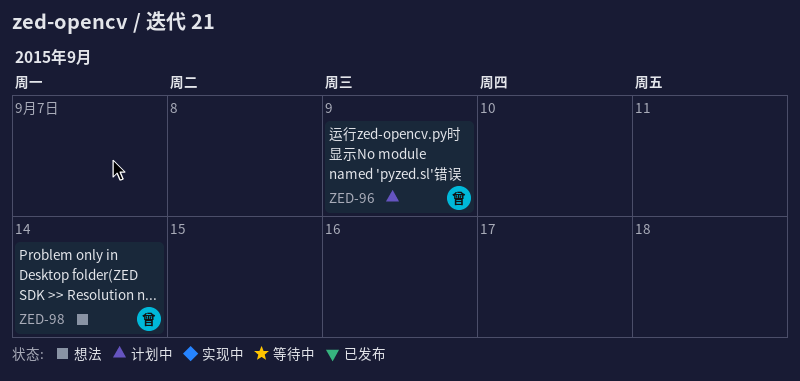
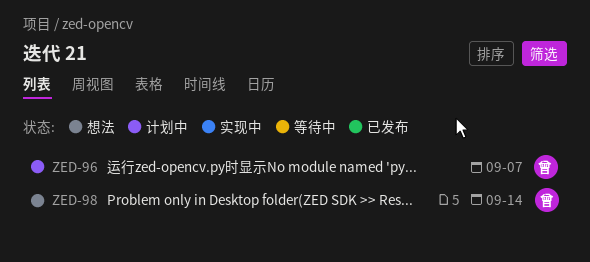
ZED-96, due: Sep 9 -> Sep 7

